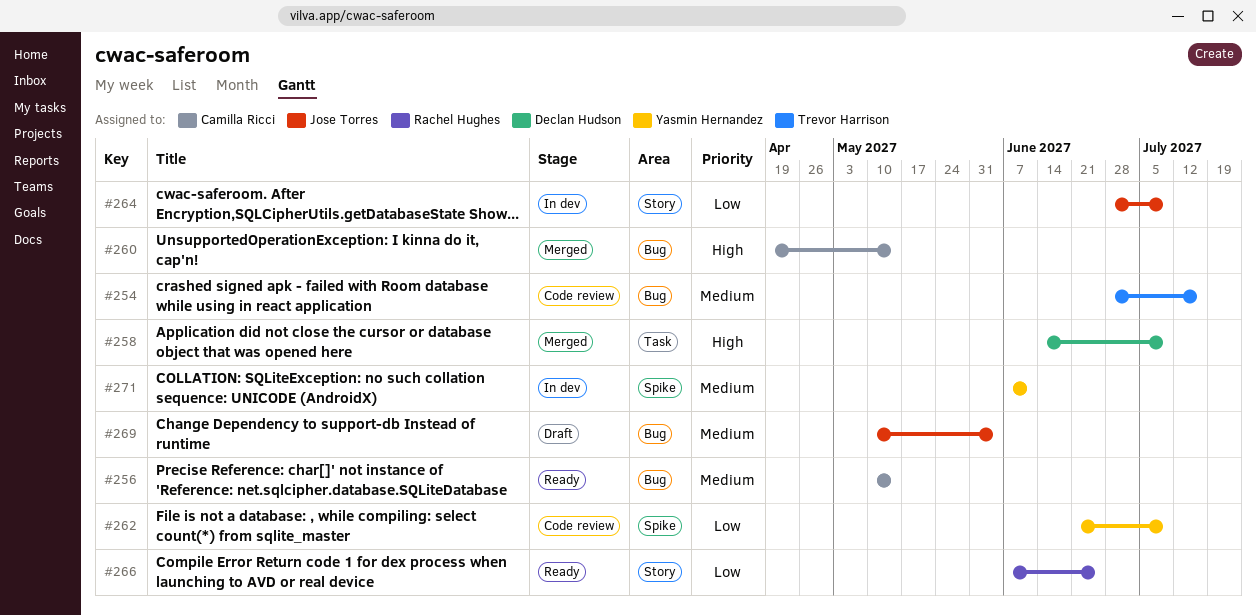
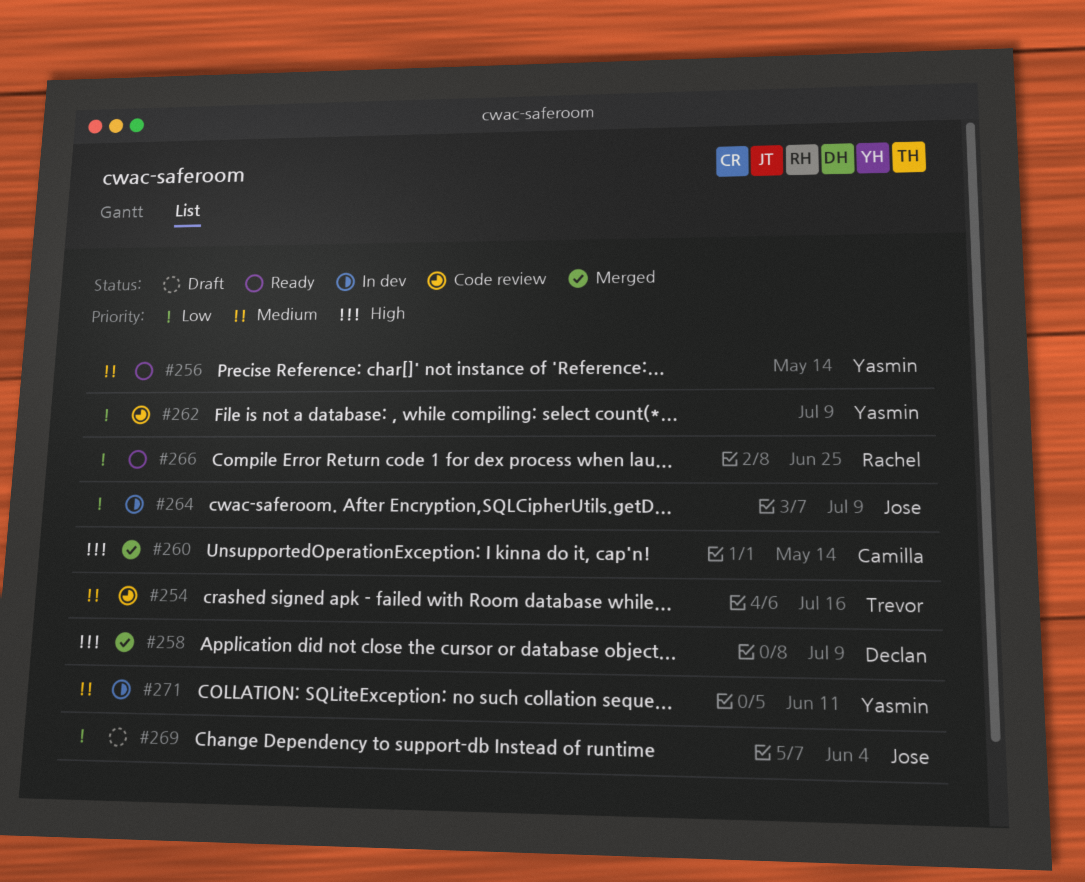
#256, owner: Camilla Ricci -> Yasmin Hernandez
#269, priority: Medium -> Low

